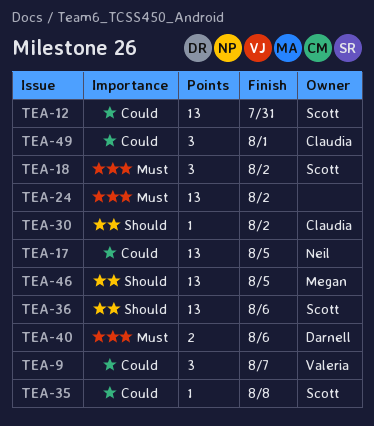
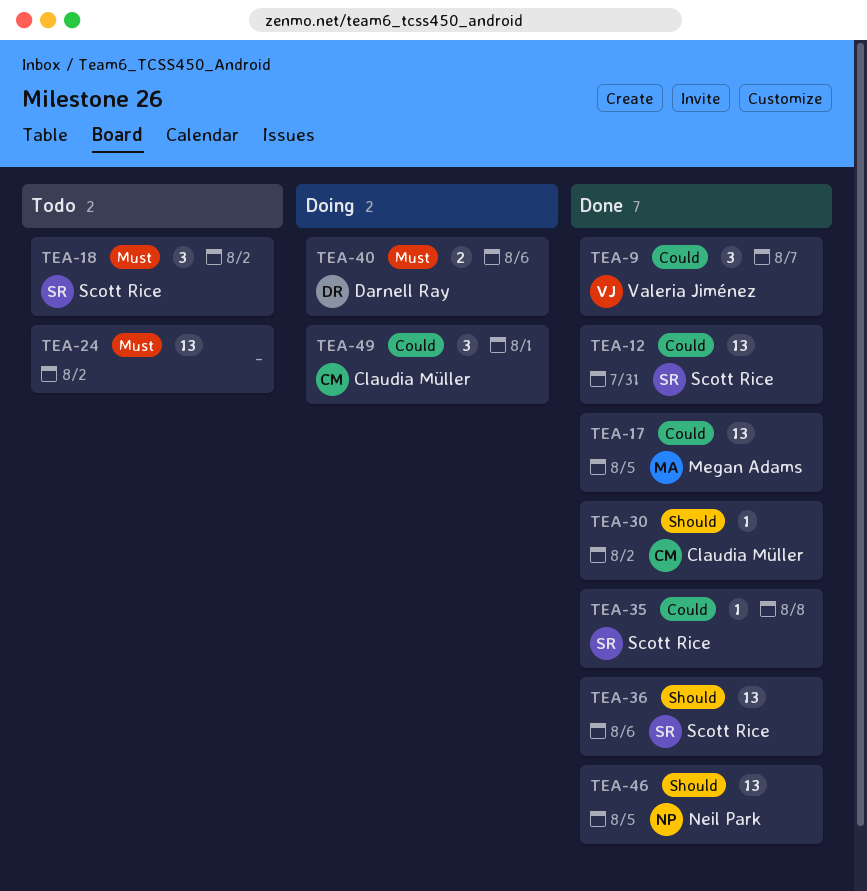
TEA-17, owner: Neil Park -> Megan Adams
TEA-46, owner: Megan Adams -> Neil Park

